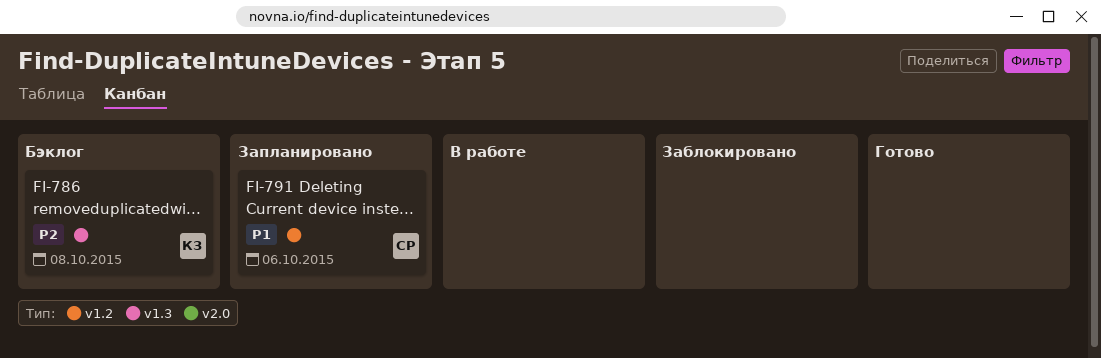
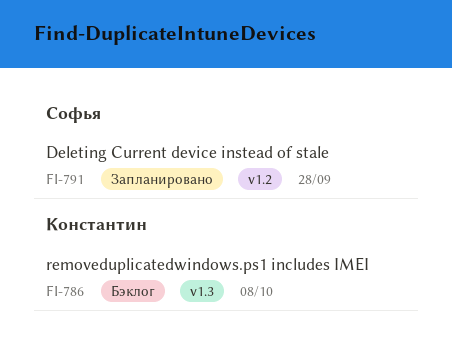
FI-791, due: Oct 6 -> Sep 28

